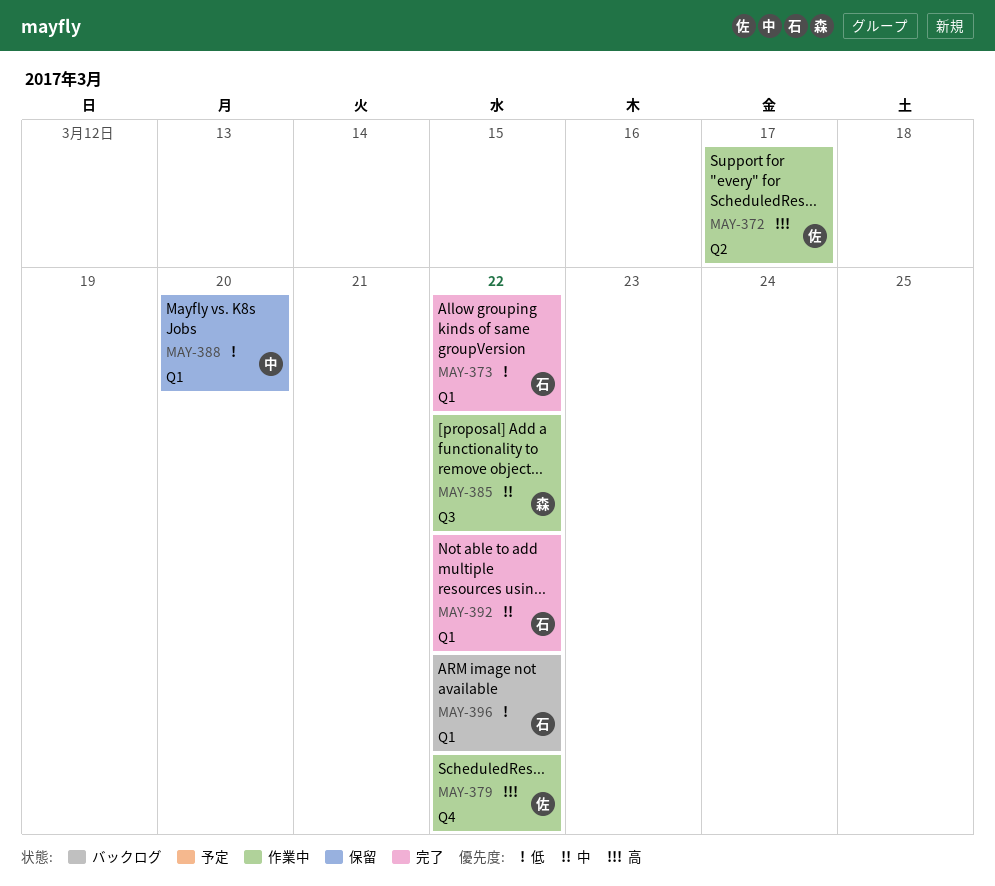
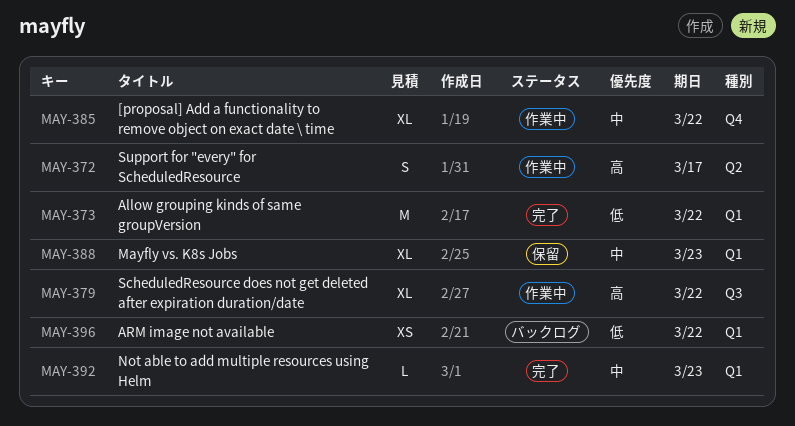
MAY-379, label: Q4 -> Q3
MAY-385, label: Q3 -> Q4
MAY-388, priority: 低 -> 中
MAY-388, due: Mar 20 -> Mar 23
MAY-392, due: Mar 22 -> Mar 23

